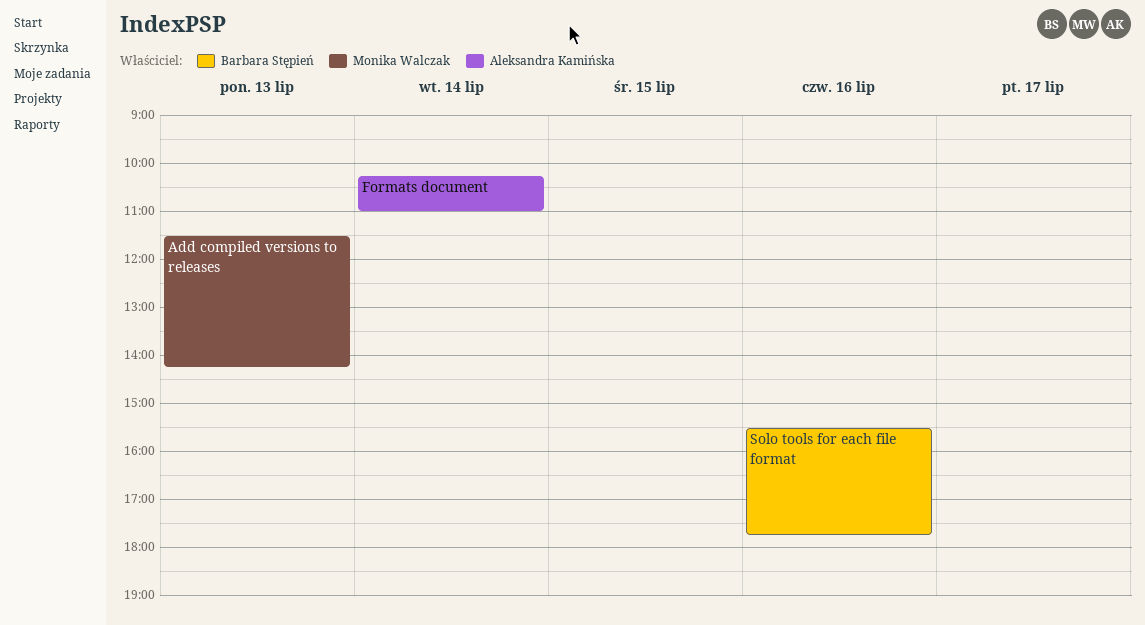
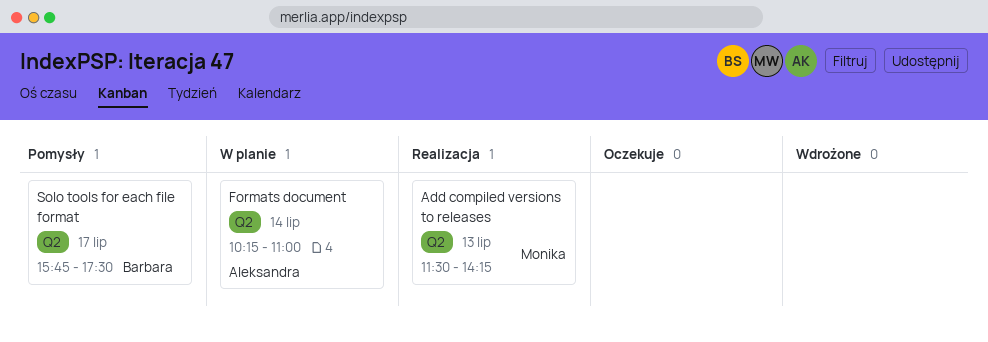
Solo tools for each file format, day: Jul 16 -> Jul 17
Solo tools for each file format, begins: 15:30 -> 15:45
Solo tools for each file format, ends: 17:45 -> 17:30

